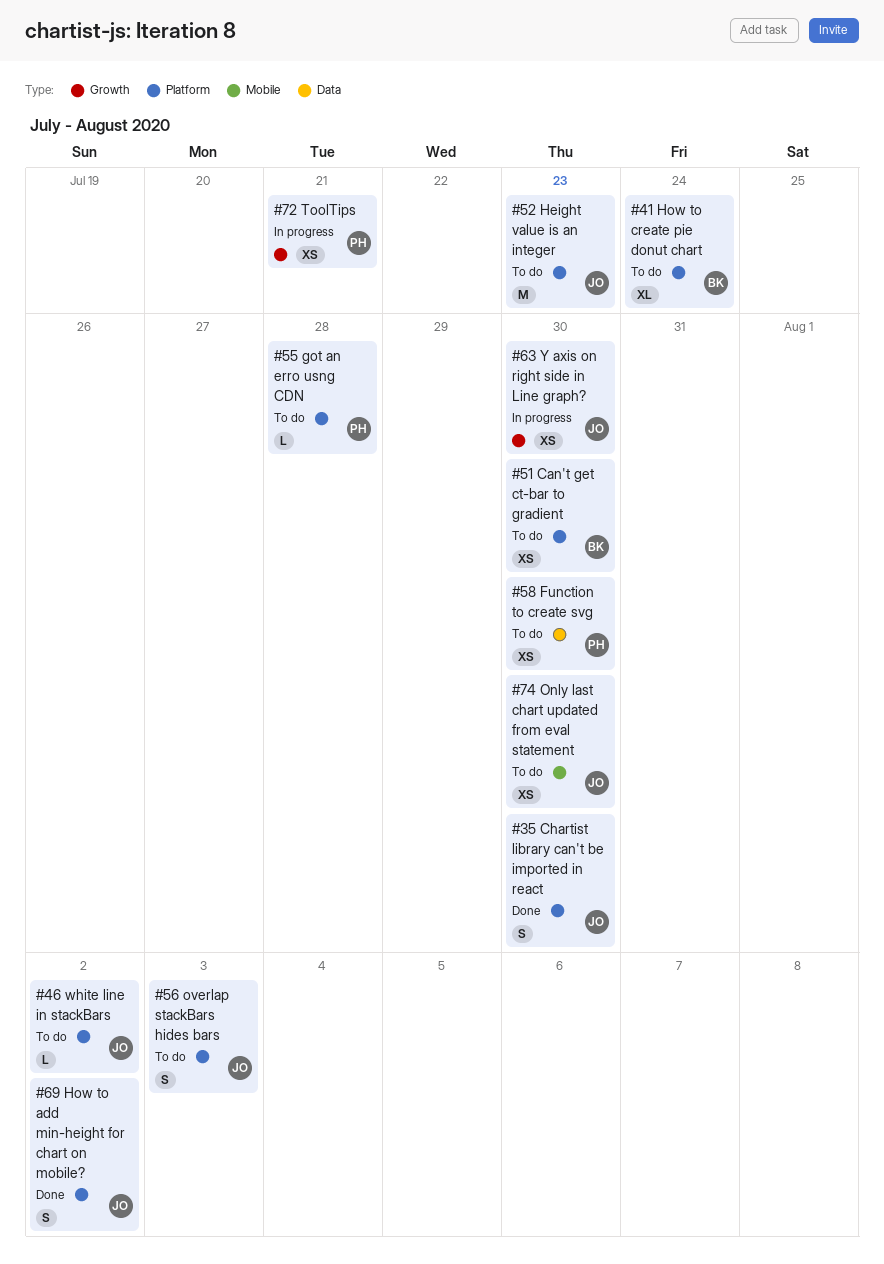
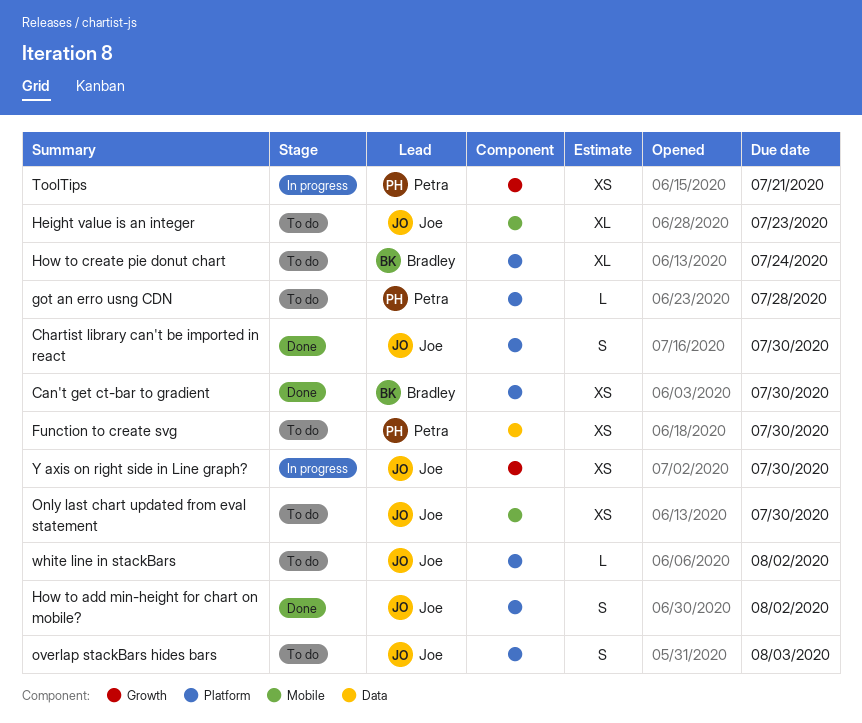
Can't get ct-bar to gradient, status: To do -> Done
Height value is an integer, label: Platform -> Mobile
Height value is an integer, estimate: M -> XL

